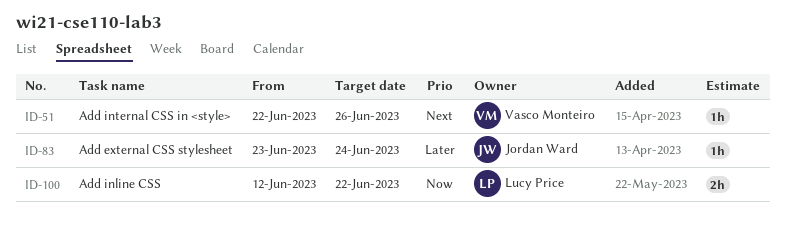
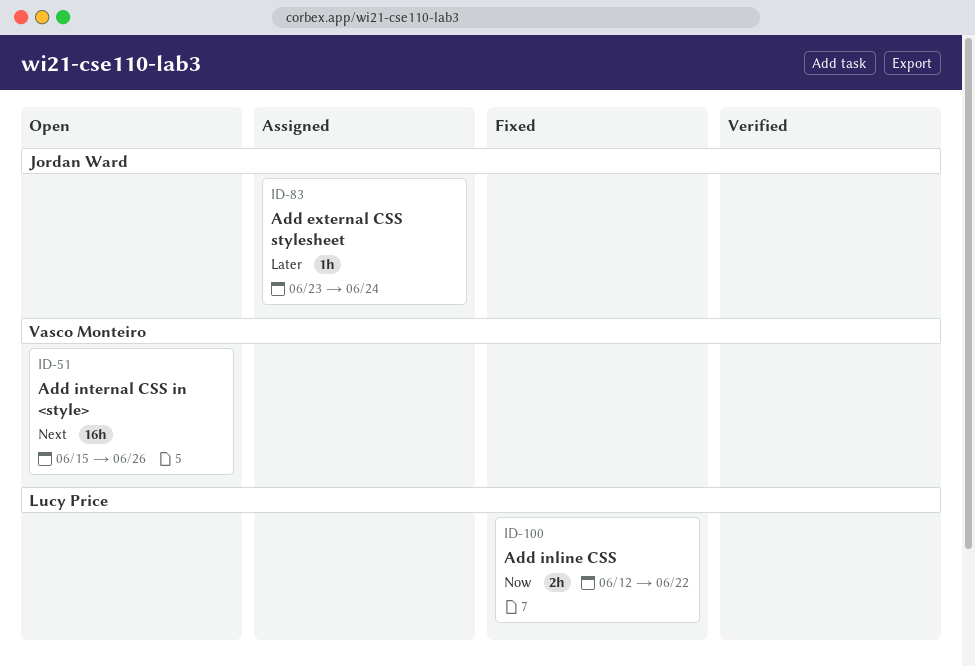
ID-51, estimate: 1h -> 16h
ID-51, start: Jun 22 -> Jun 15

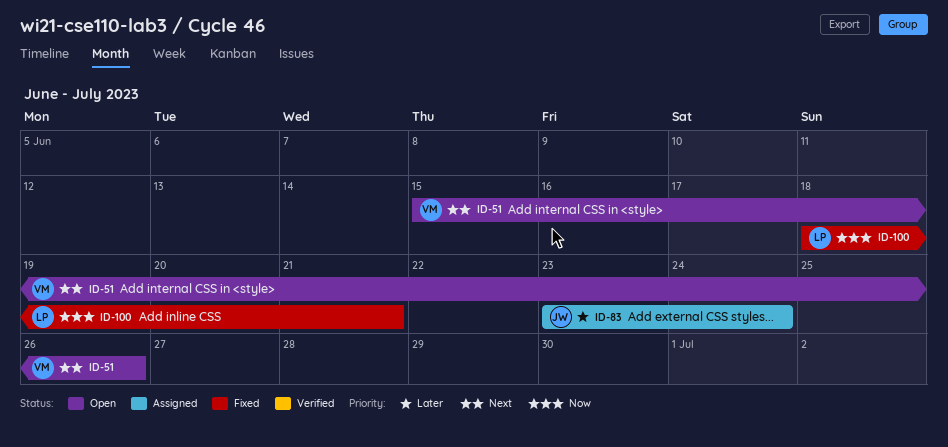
ID-100, start: Jun 12 -> Jun 18
ID-100, due: Jun 22 -> Jun 21

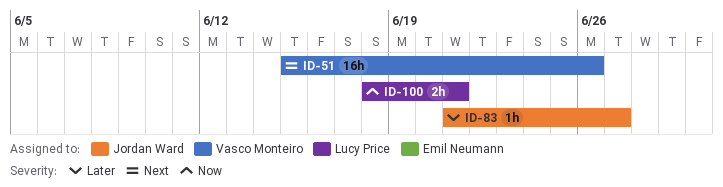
ID-83, start: Jun 23 -> Jun 21
ID-83, due: Jun 24 -> Jun 27

